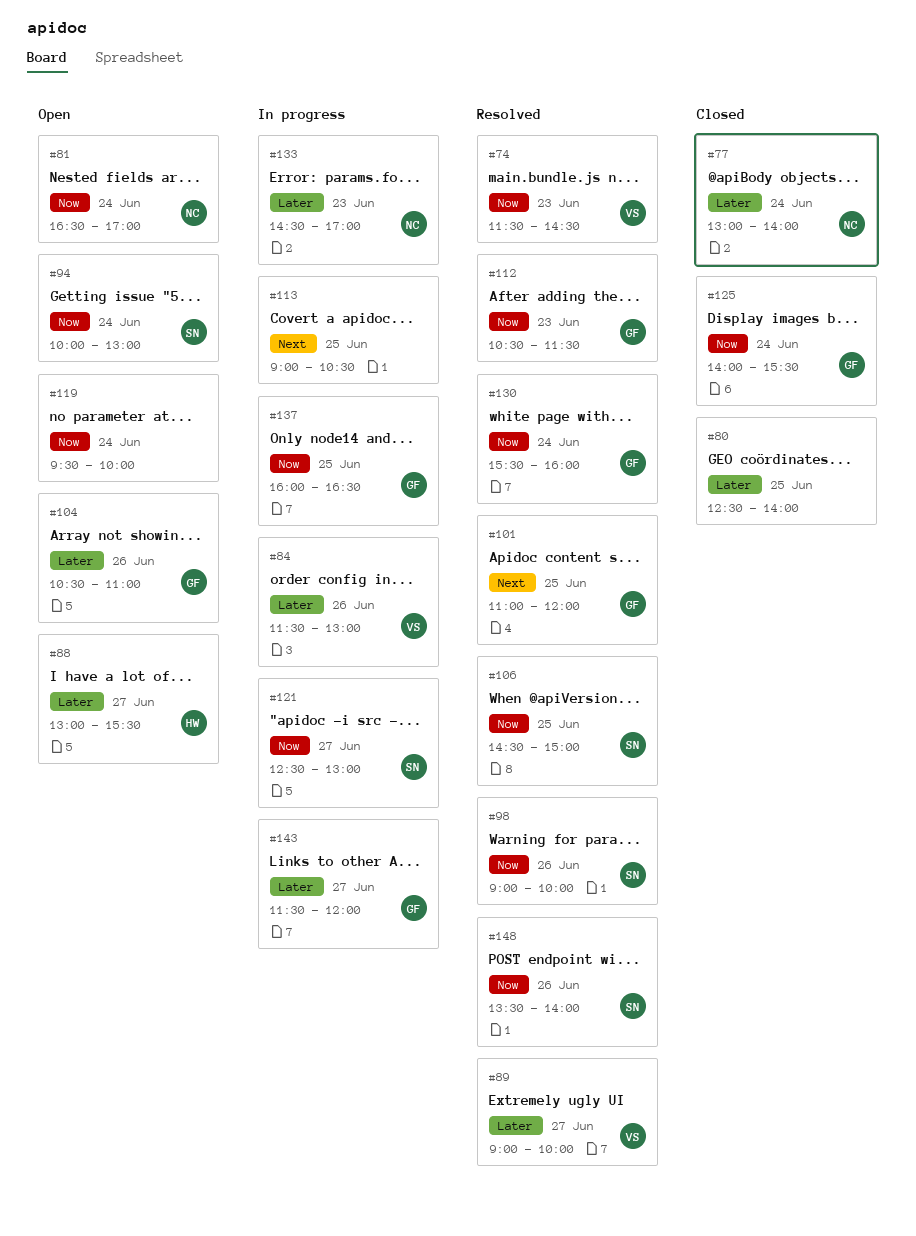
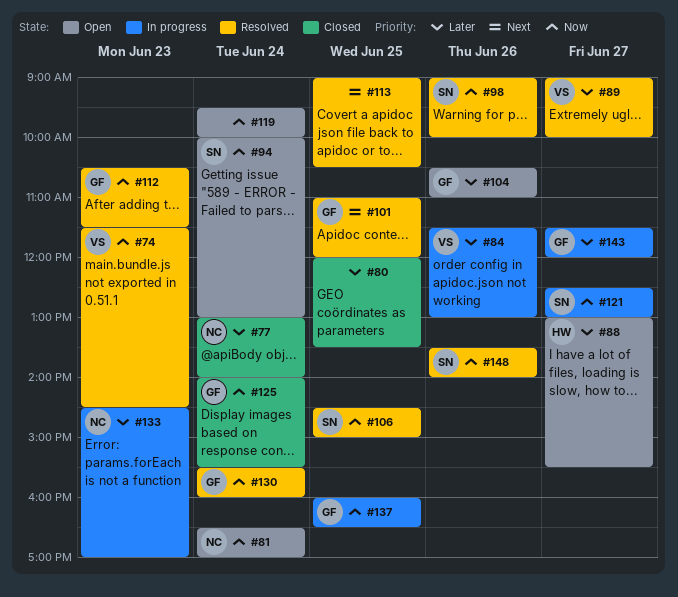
#80, begins: 12:30 -> 12:00
#80, ends: 14:00 -> 13:30
#113, status: In progress -> Resolved

